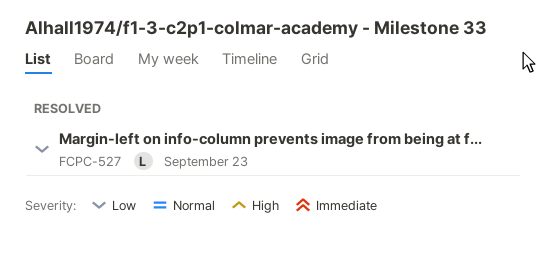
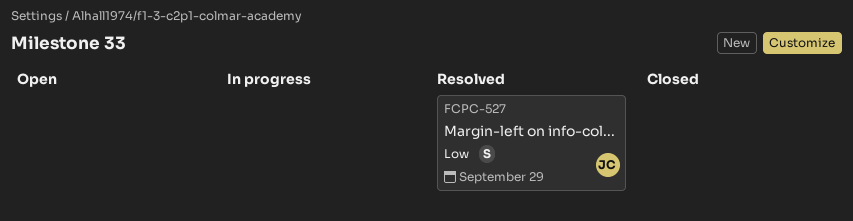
FCPC-527, estimate: L -> S
FCPC-527, due: Sep 23 -> Sep 29

